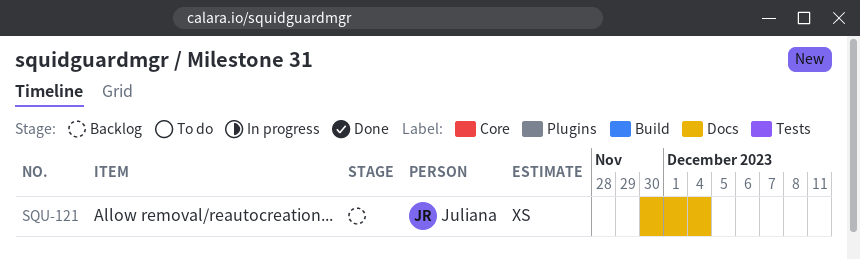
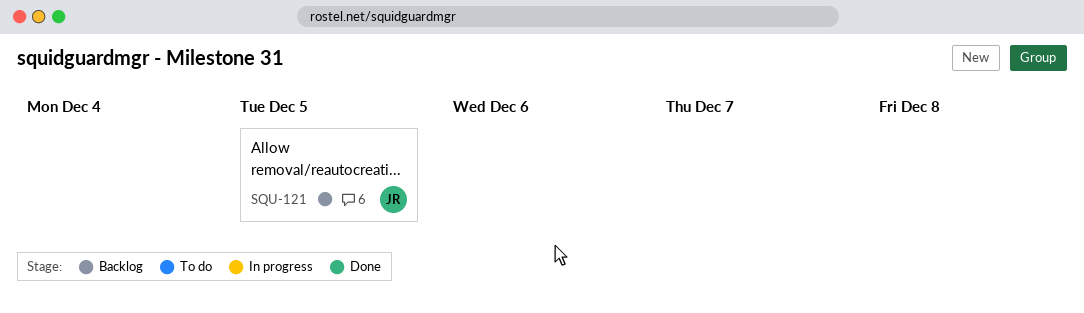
SQU-121, due: Dec 4 -> Dec 5

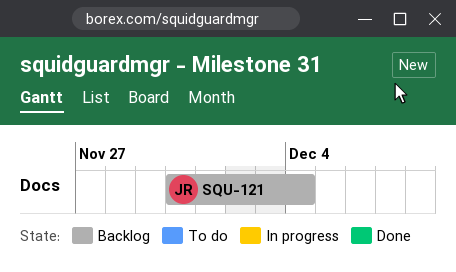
SQU-121, due: Dec 5 -> Dec 4

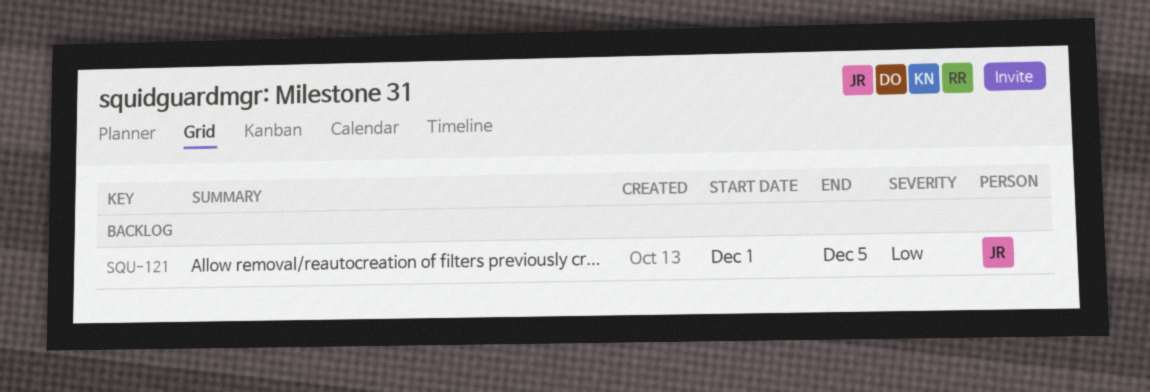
SQU-121, start: Nov 30 -> Dec 1
SQU-121, due: Dec 4 -> Dec 5

